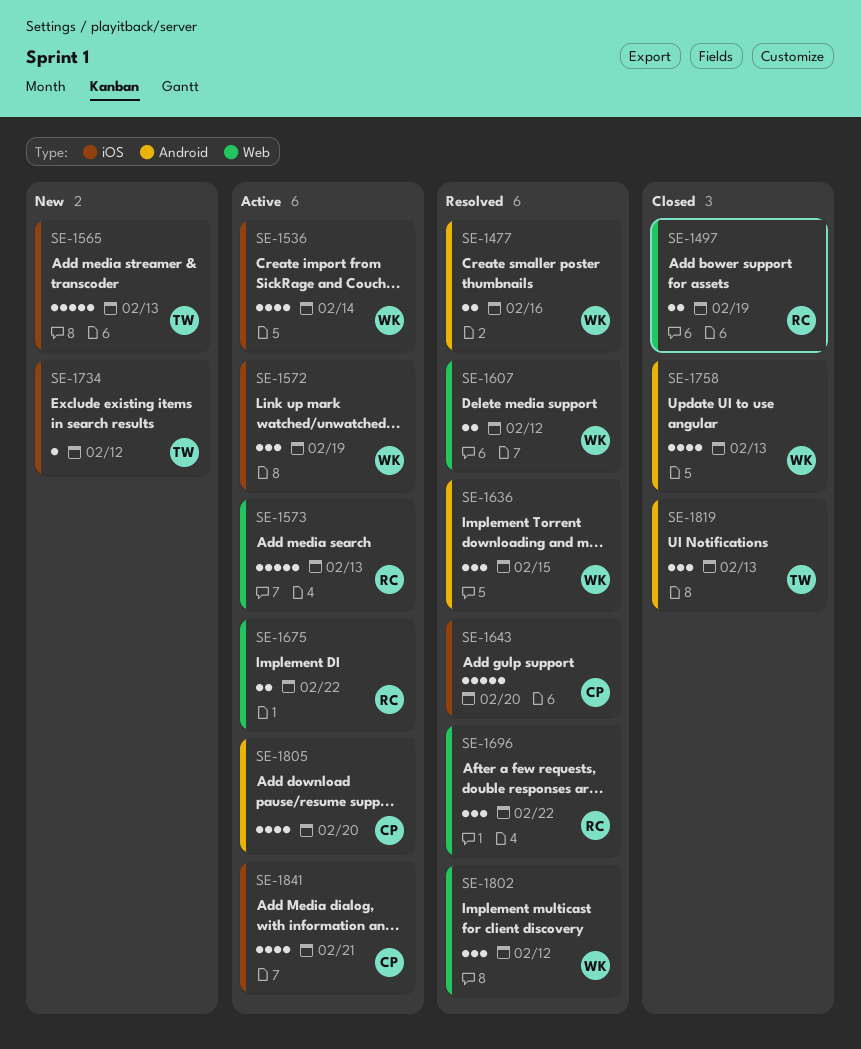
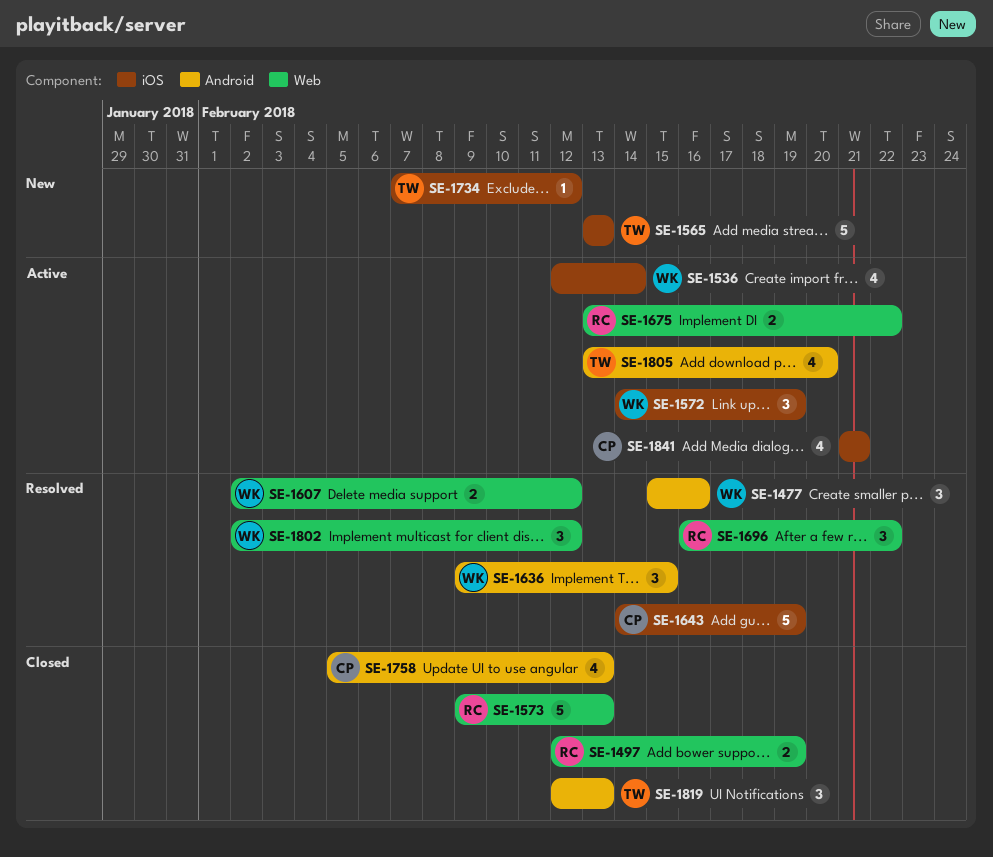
SE-1477, estimate: 2 -> 3
SE-1573, status: Active -> Closed
SE-1643, due: Feb 20 -> Feb 19
SE-1758, owner: WK -> CP
SE-1805, owner: CP -> TW

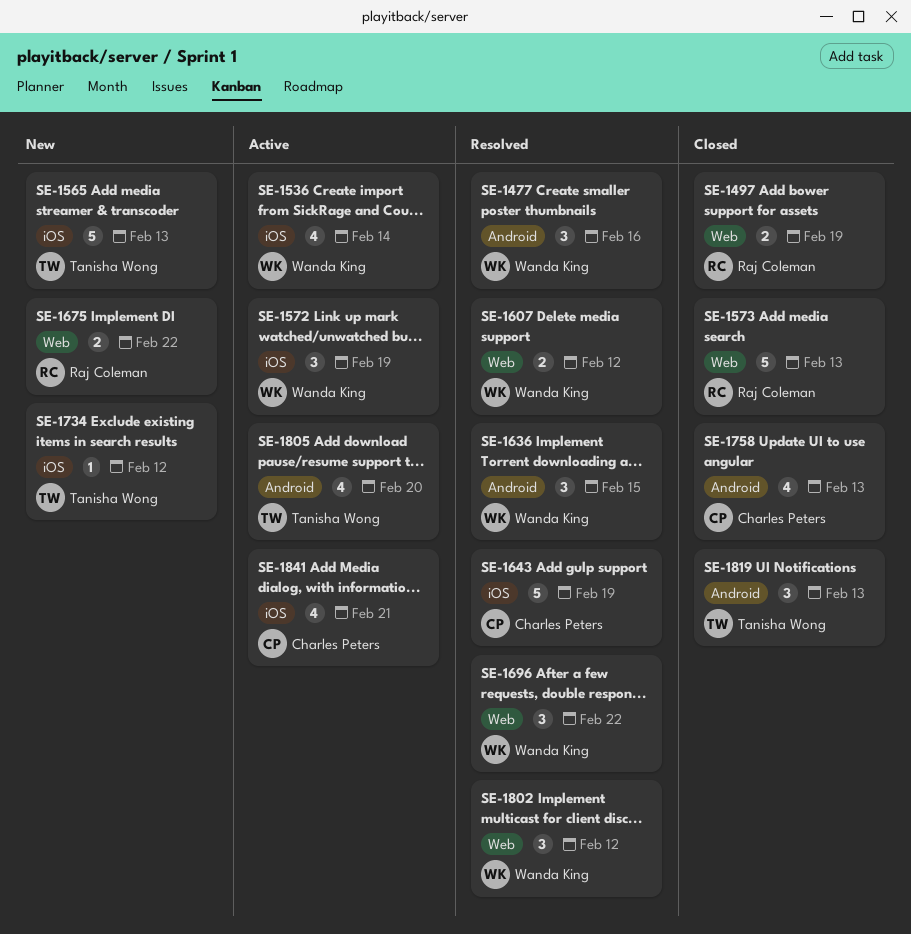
SE-1675, status: Active -> New
SE-1696, owner: Raj Coleman -> Wanda King

